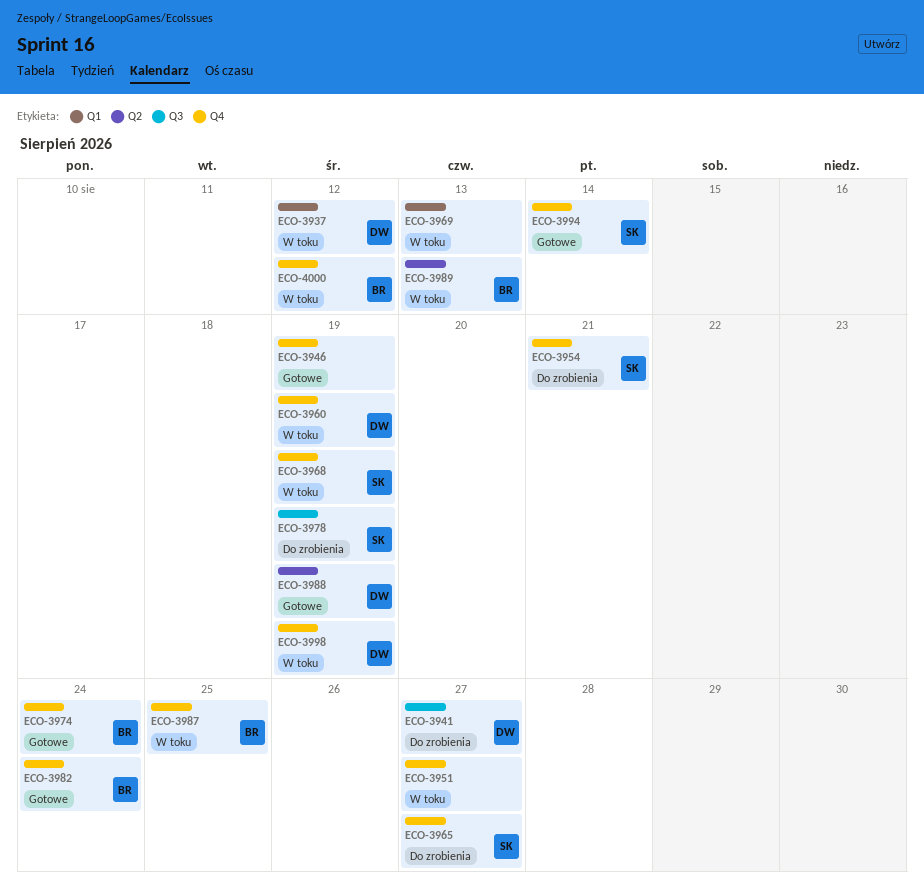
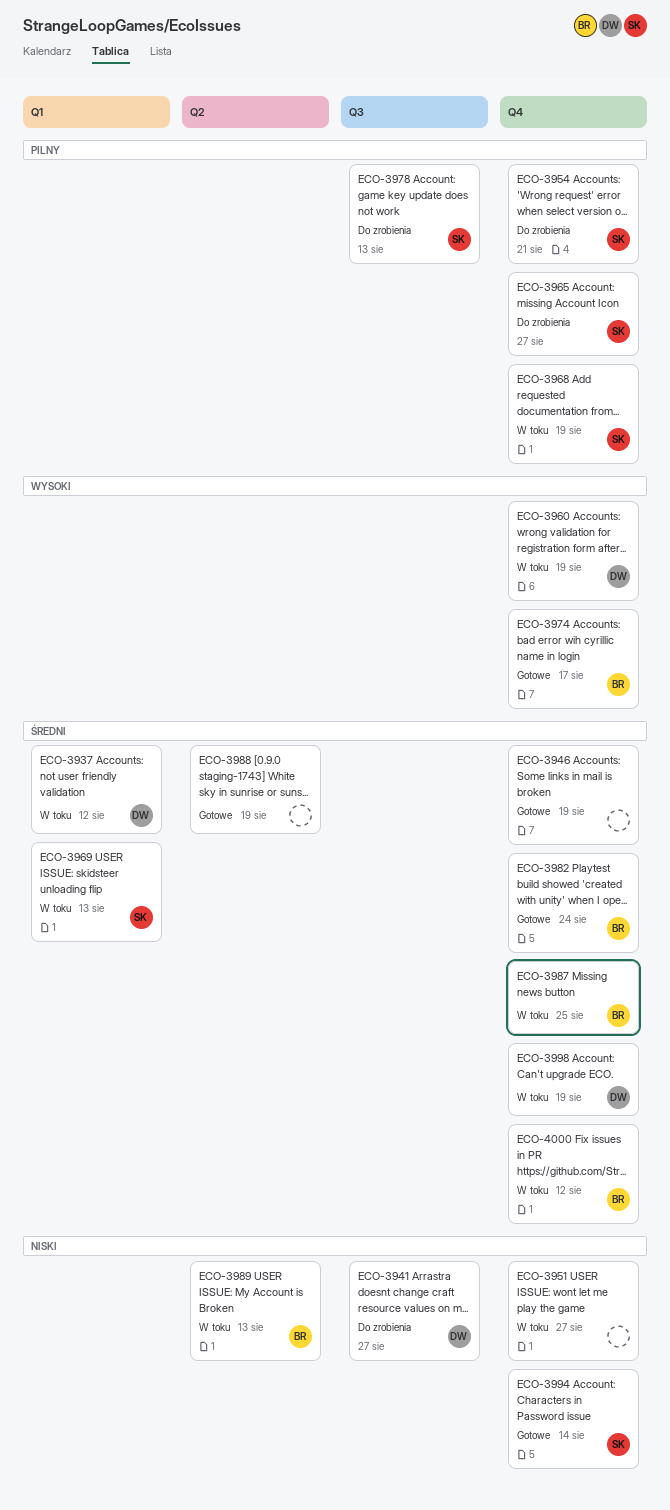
ECO-3969, owner: none -> SK
ECO-3974, due: Aug 24 -> Aug 17
ECO-3978, due: Aug 19 -> Aug 13
ECO-3988, owner: DW -> none

